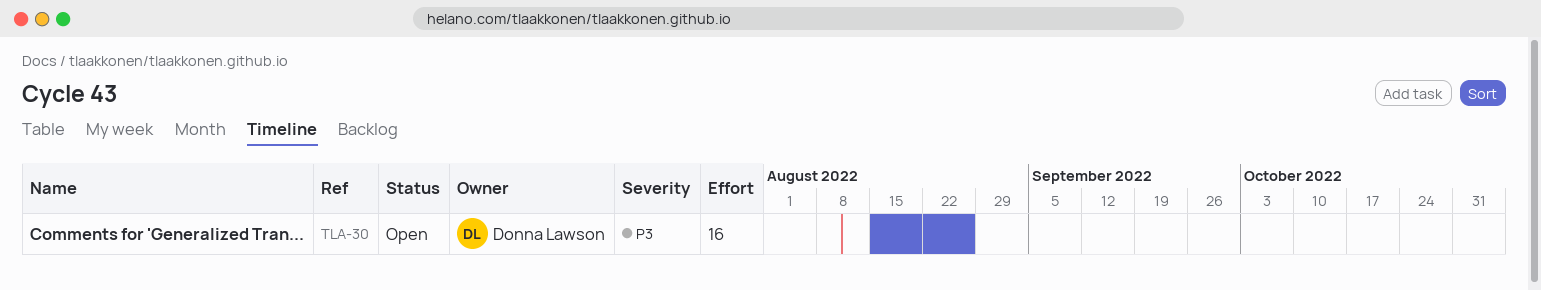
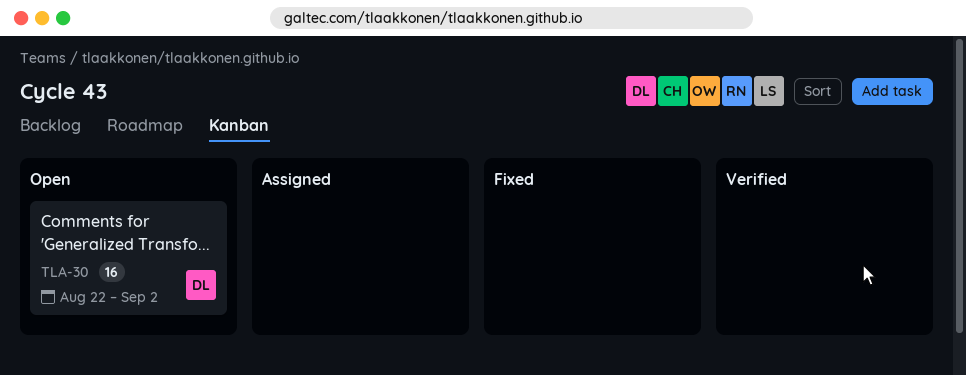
TLA-30, start: Aug 15 -> Aug 22
TLA-30, due: Aug 26 -> Sep 2

